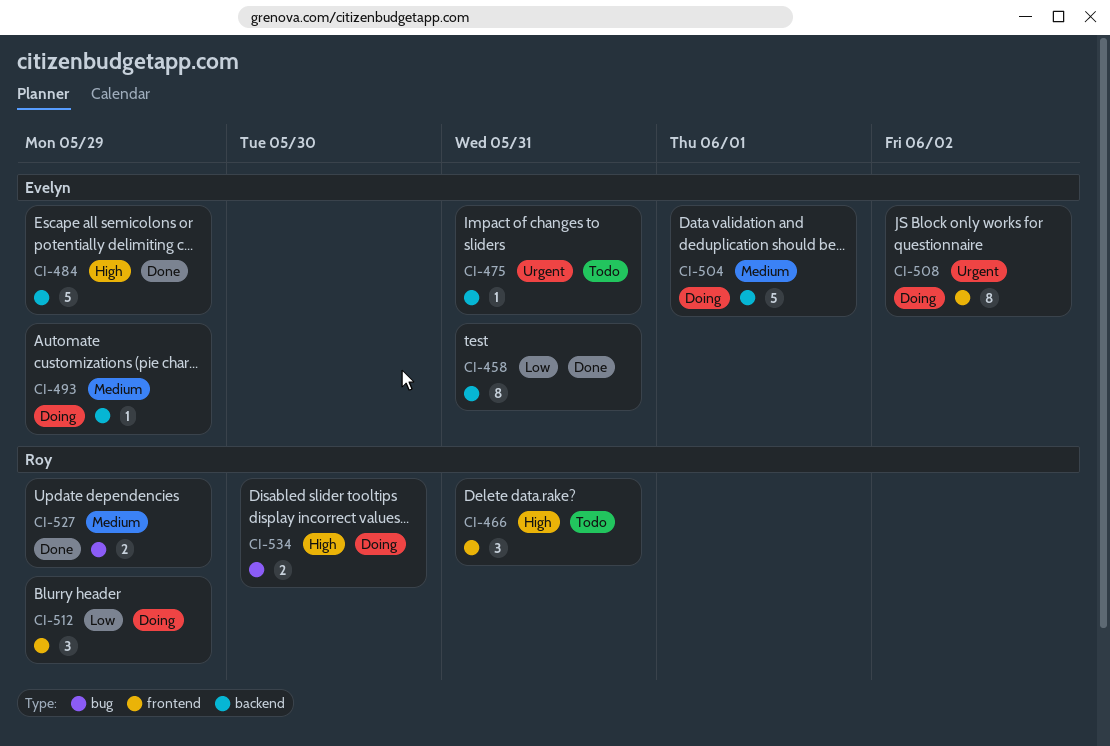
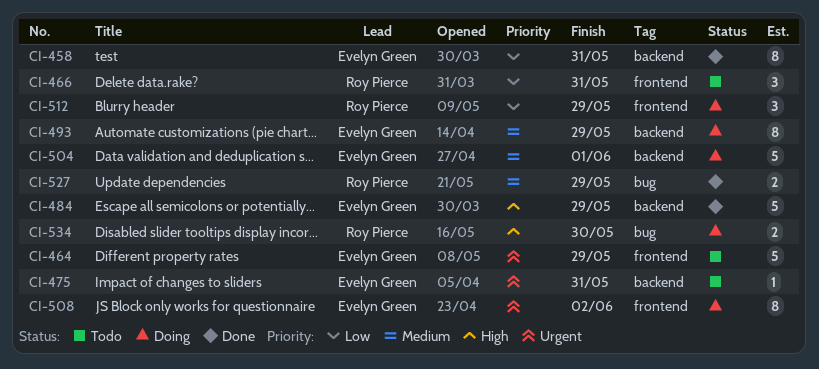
CI-464: none -> present
CI-466, priority: High -> Low
CI-493, estimate: 1 -> 8

